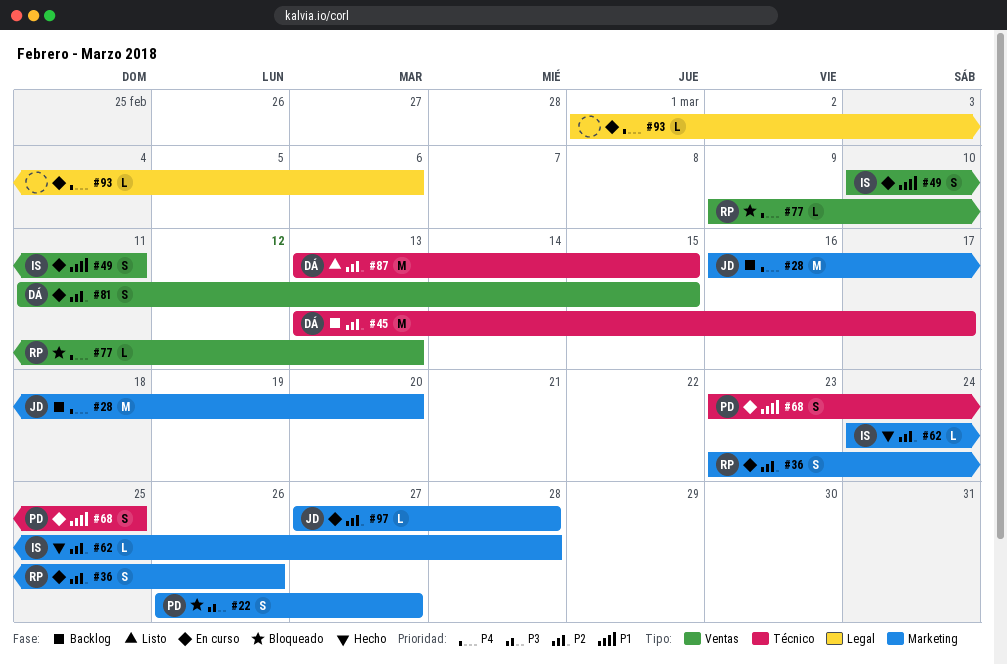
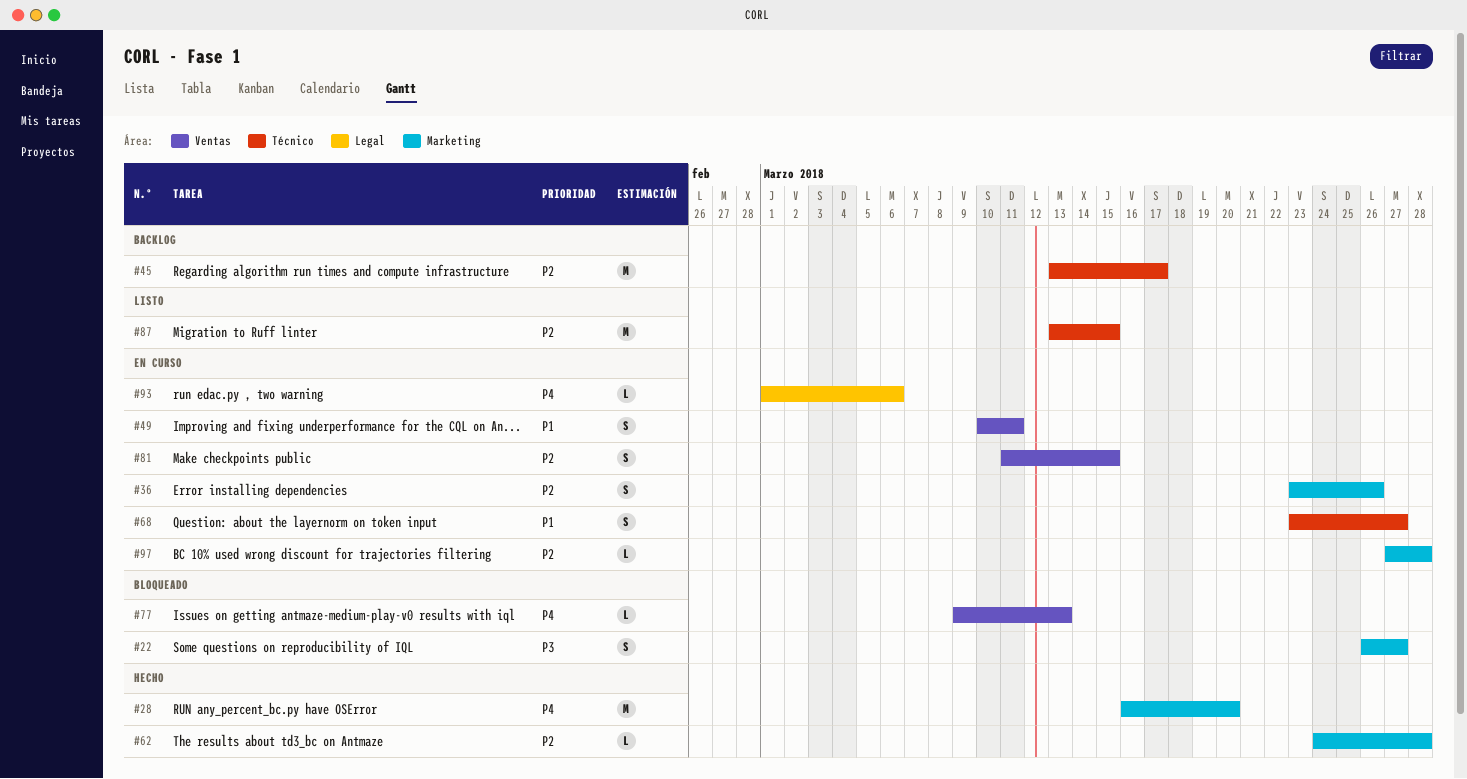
#28, status: Backlog -> Hecho
#68, due: Mar 25 -> Mar 27

